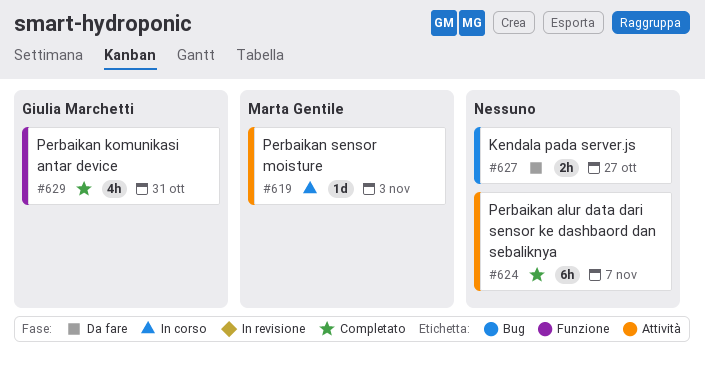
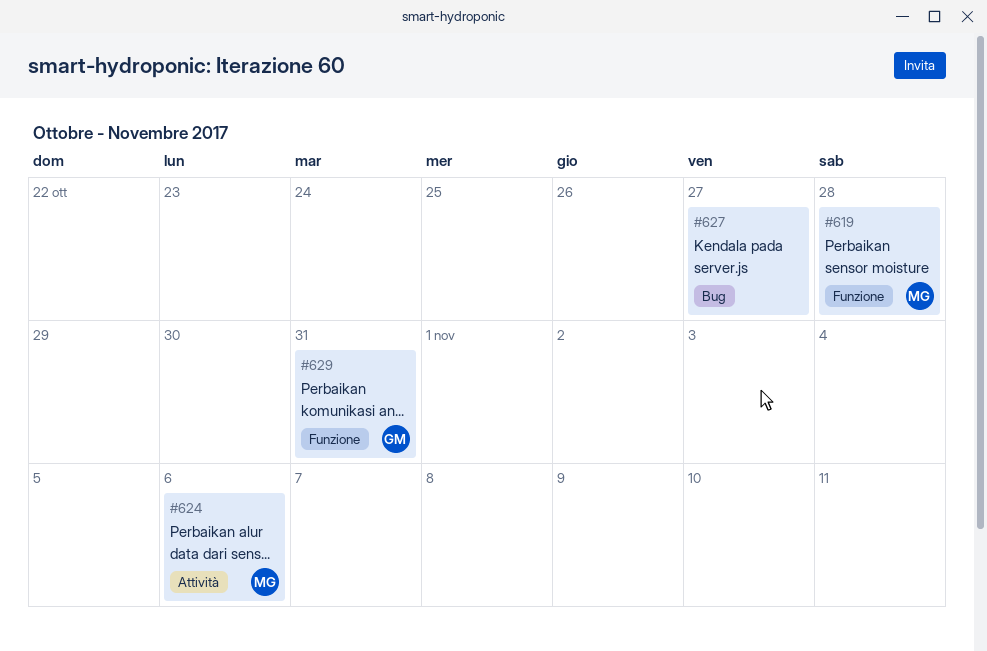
#619, label: Attività -> Funzione
#619, due: Nov 3 -> Oct 28
#624, owner: none -> Marta Gentile
#624, due: Nov 7 -> Nov 6

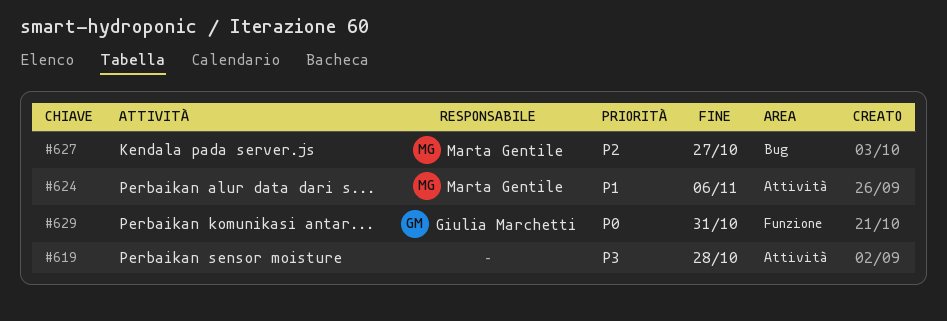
#619, owner: Marta Gentile -> none
#619, label: Funzione -> Attività
#627, owner: none -> Marta Gentile

